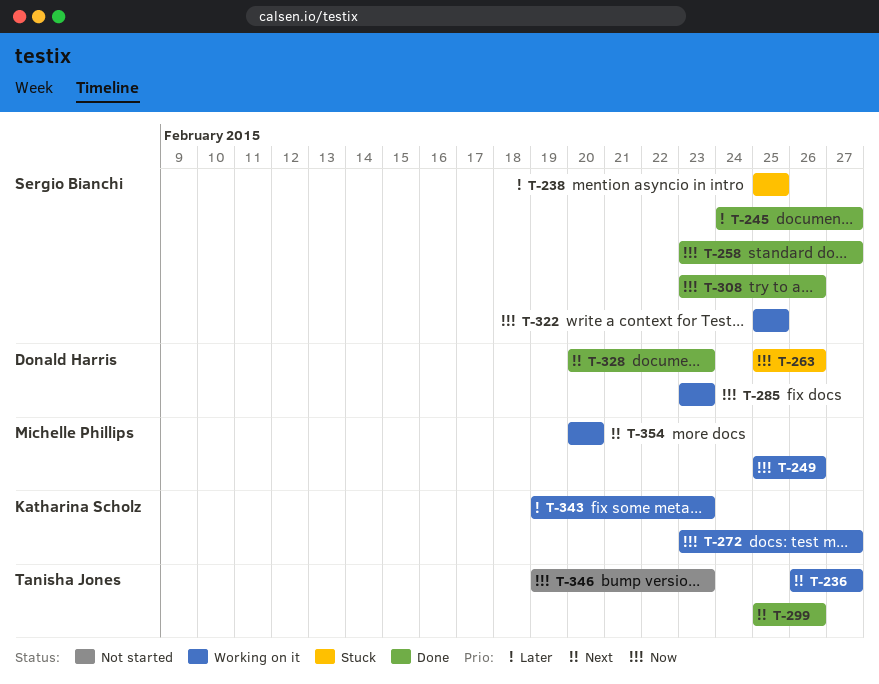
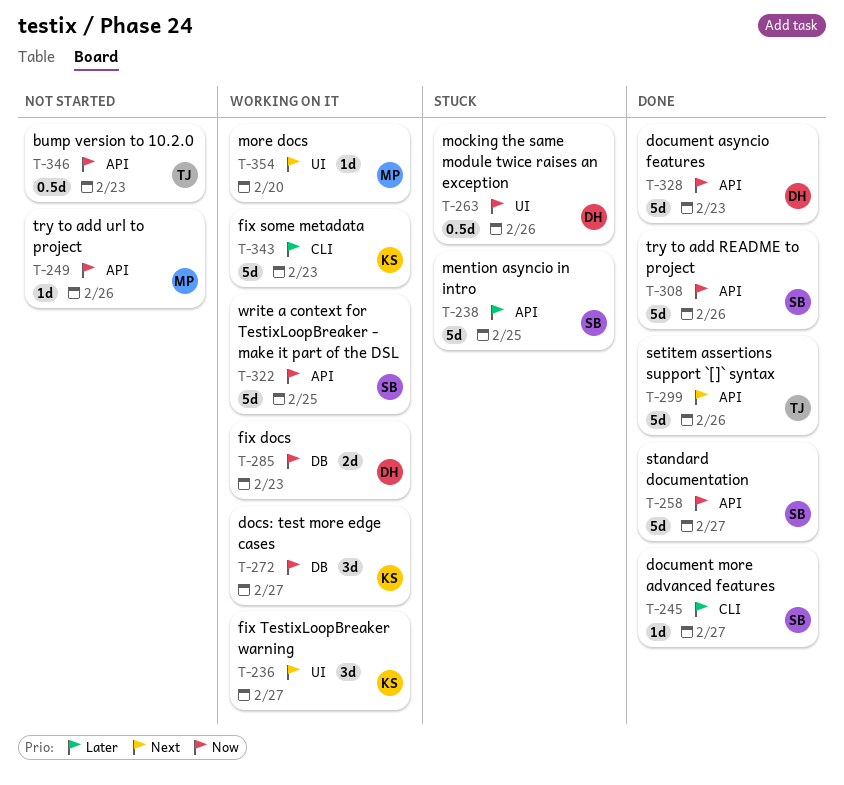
T-236, owner: Tanisha Jones -> Katharina Scholz
T-249, status: Working on it -> Not started
T-328, priority: Next -> Now

